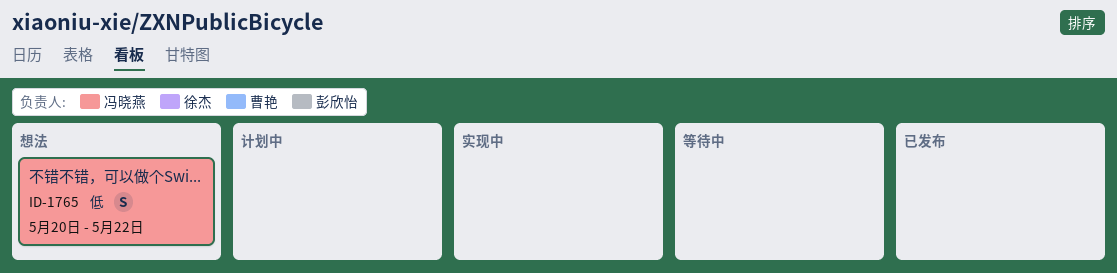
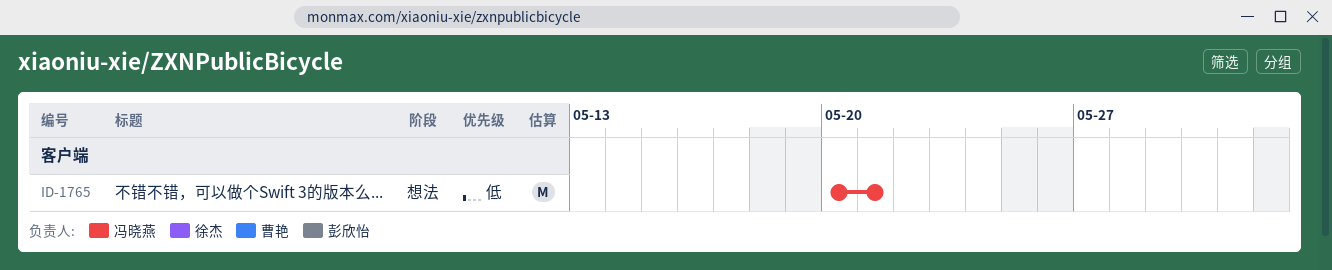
ID-1765, estimate: S -> M
ID-1765, due: May 22 -> May 21

